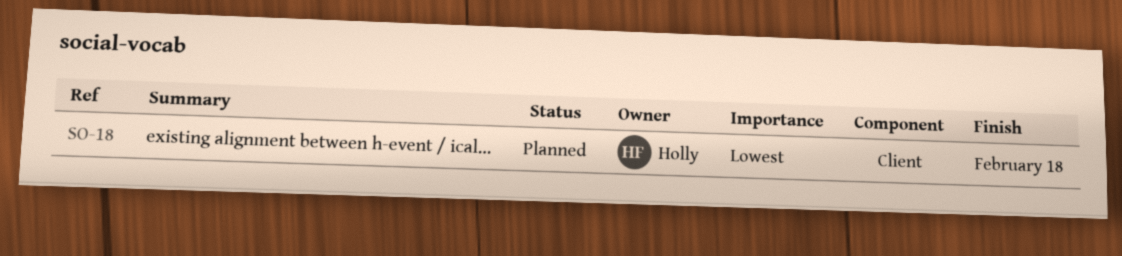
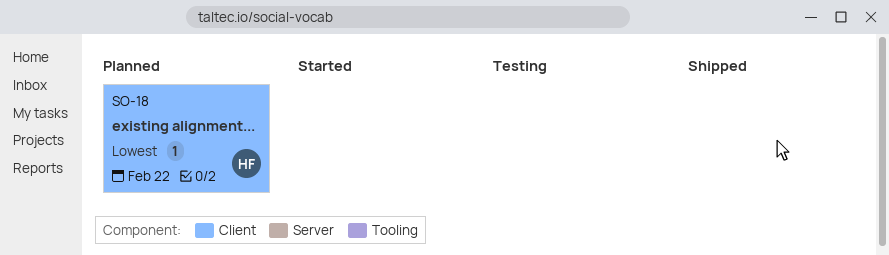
SO-18, due: Feb 18 -> Feb 22

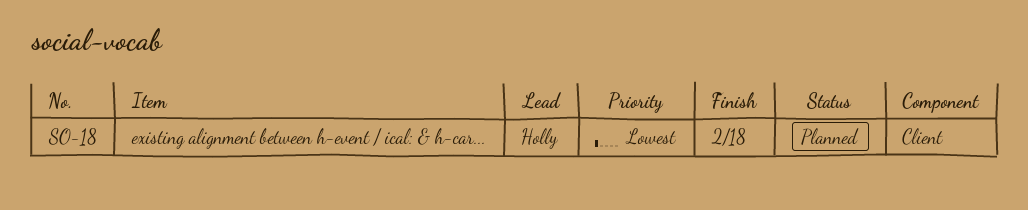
SO-18, due: Feb 22 -> Feb 18

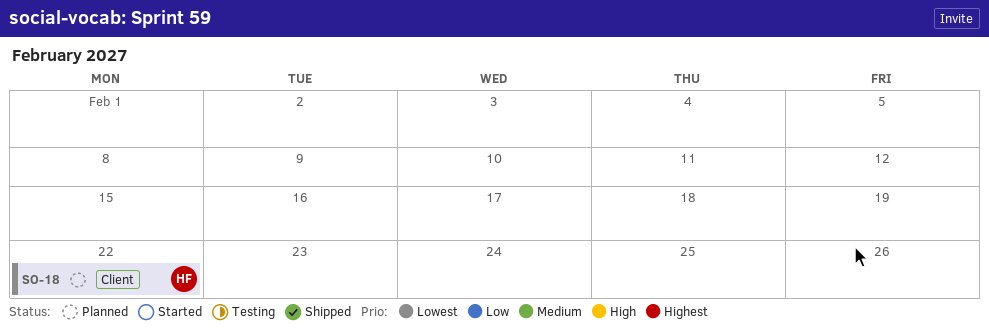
SO-18, due: Feb 18 -> Feb 22

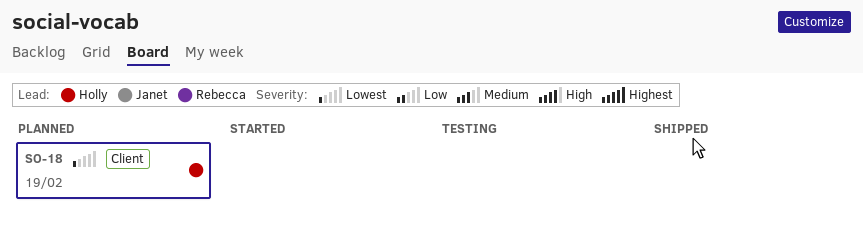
SO-18, due: Feb 22 -> Feb 19

